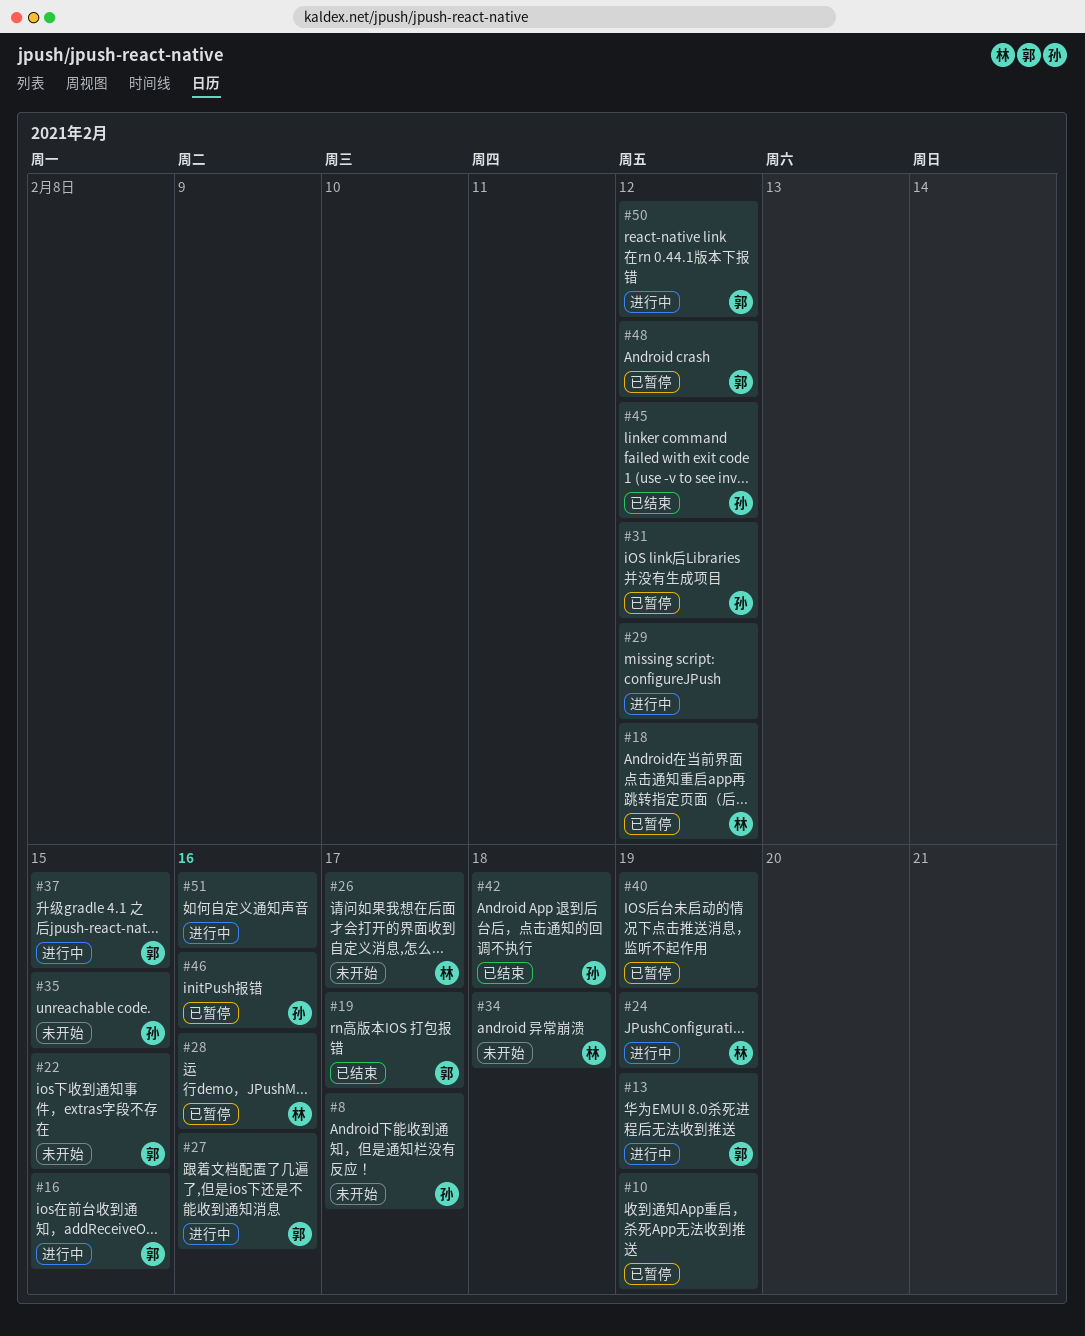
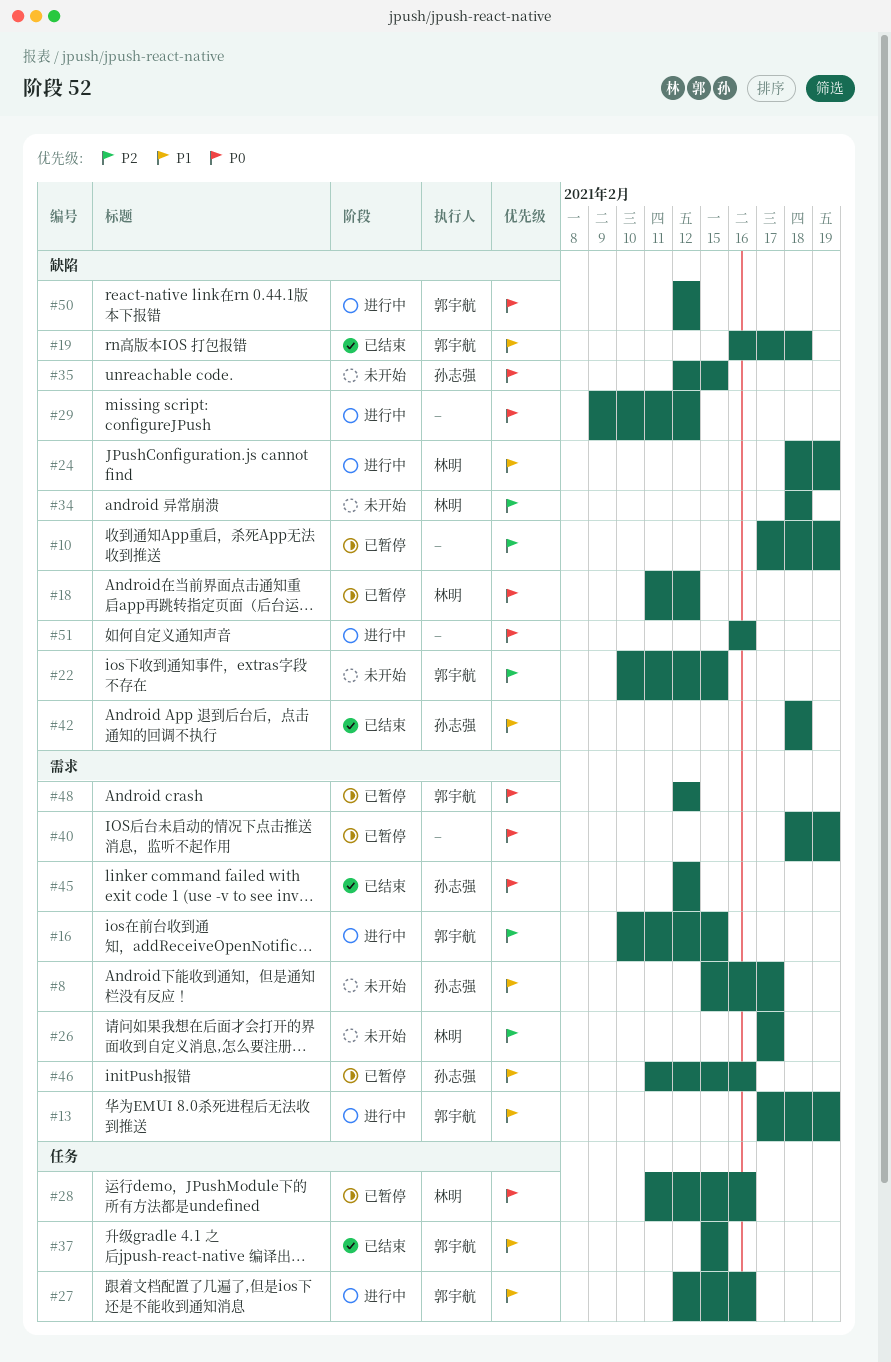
#19, due: Feb 17 -> Feb 18
#31: present -> none
#37, status: 进行中 -> 已结束

